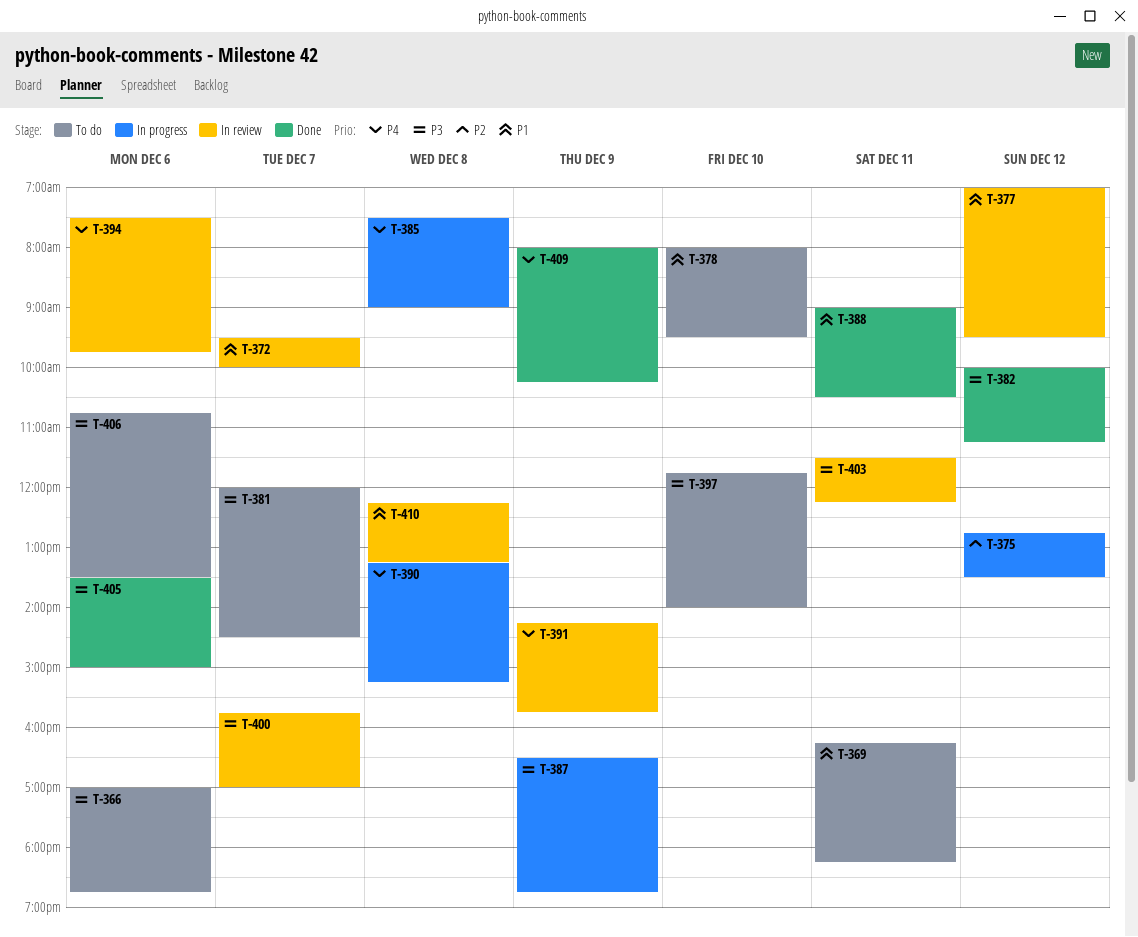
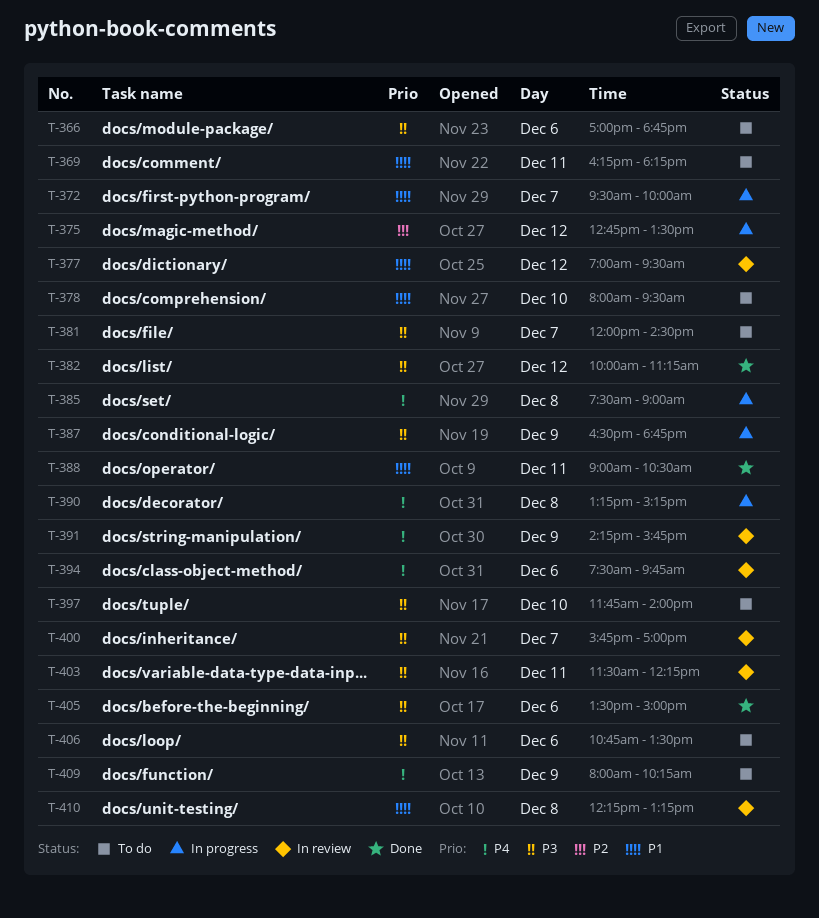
T-372, status: In review -> In progress
T-409, status: Done -> To do

